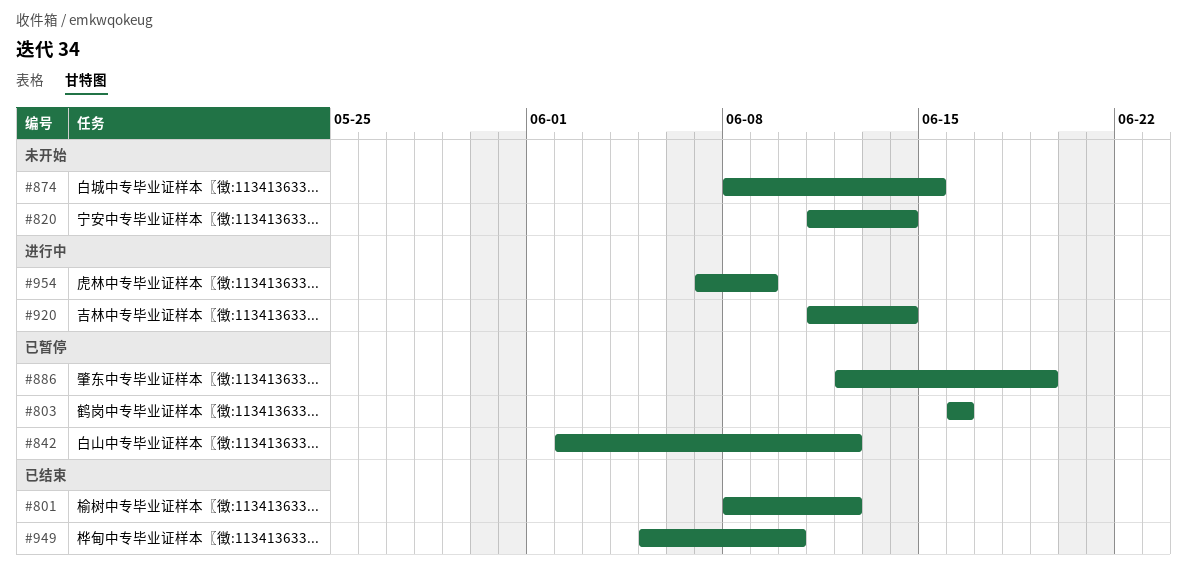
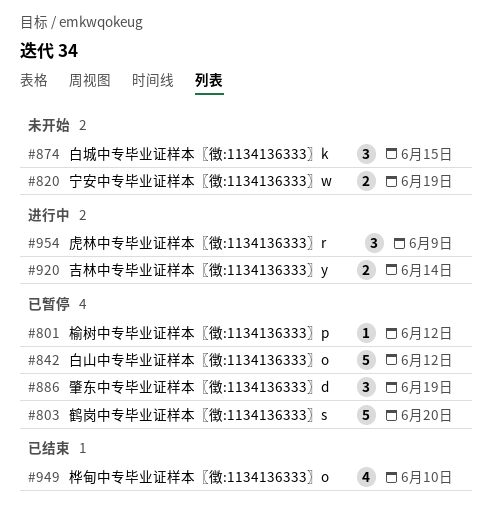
#801, status: 已结束 -> 已暂停
#803, due: Jun 16 -> Jun 20
#820, due: Jun 14 -> Jun 19

